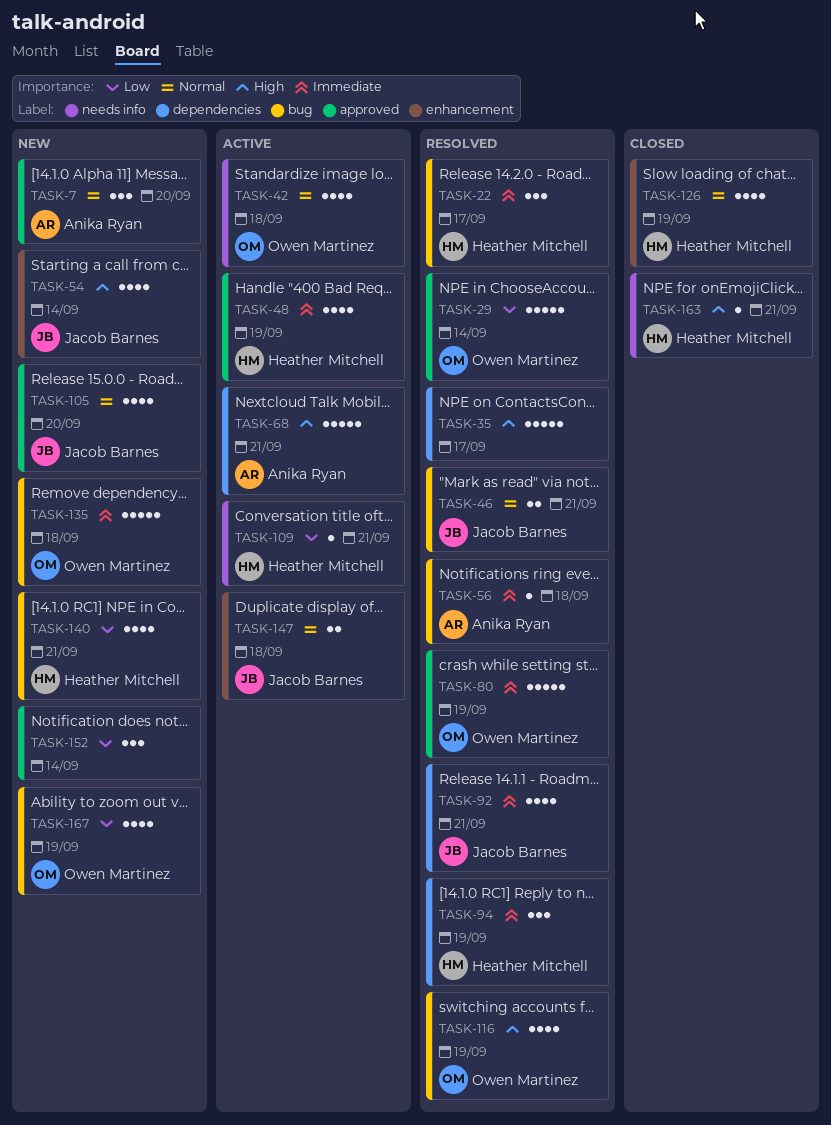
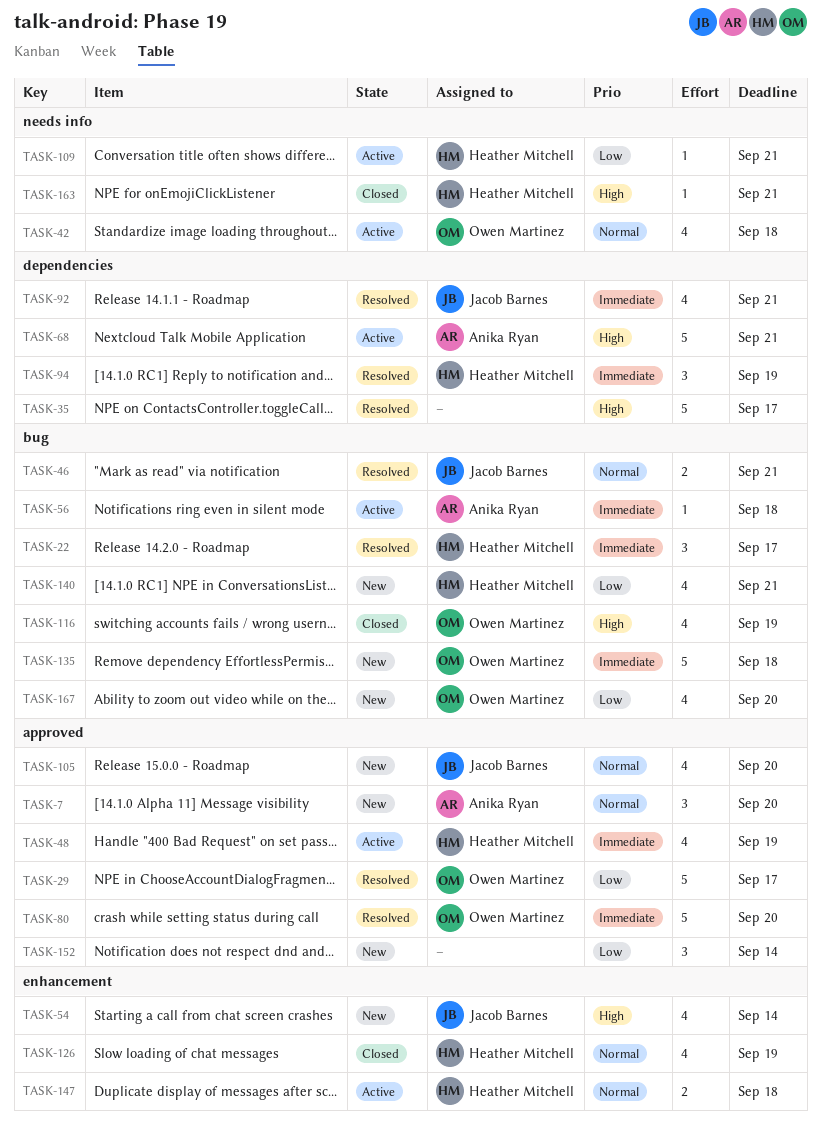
TASK-29, due: Sep 14 -> Sep 17
TASK-56, status: Resolved -> Active
TASK-80, due: Sep 19 -> Sep 20
TASK-116, status: Resolved -> Closed
TASK-147, owner: Jacob Barnes -> Heather Mitchell
TASK-167, due: Sep 19 -> Sep 20

